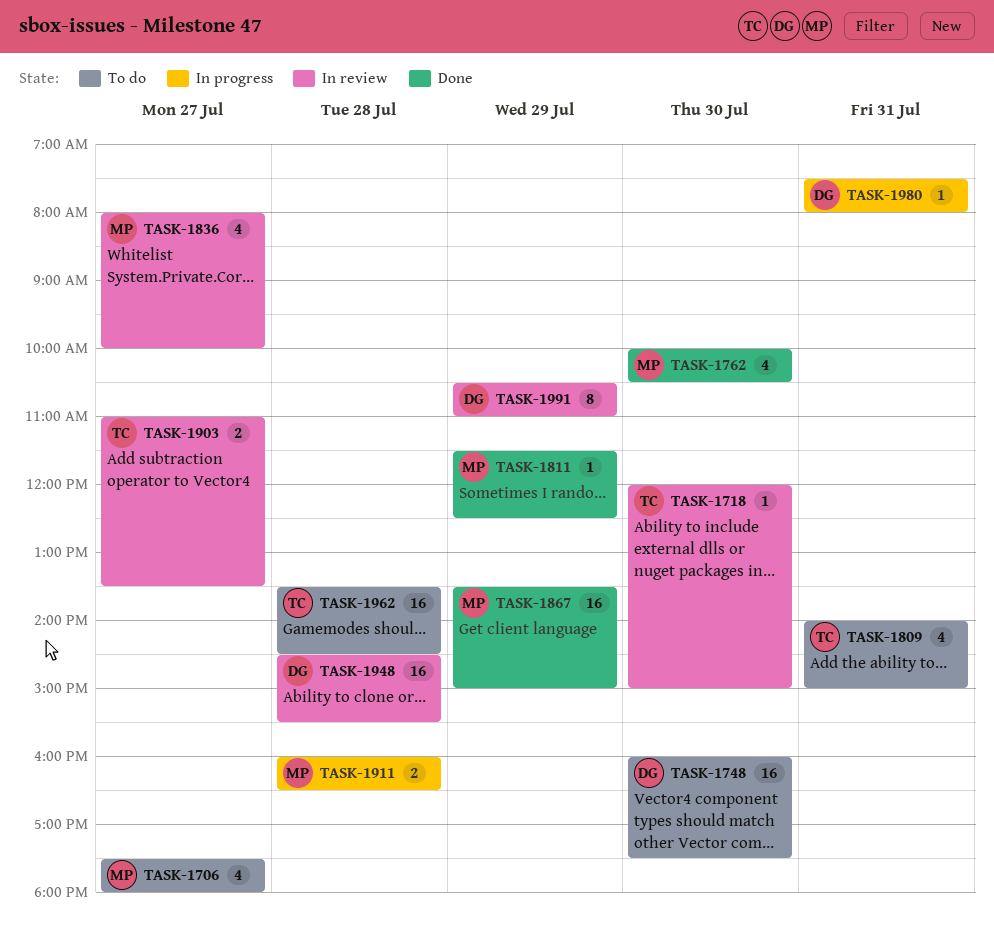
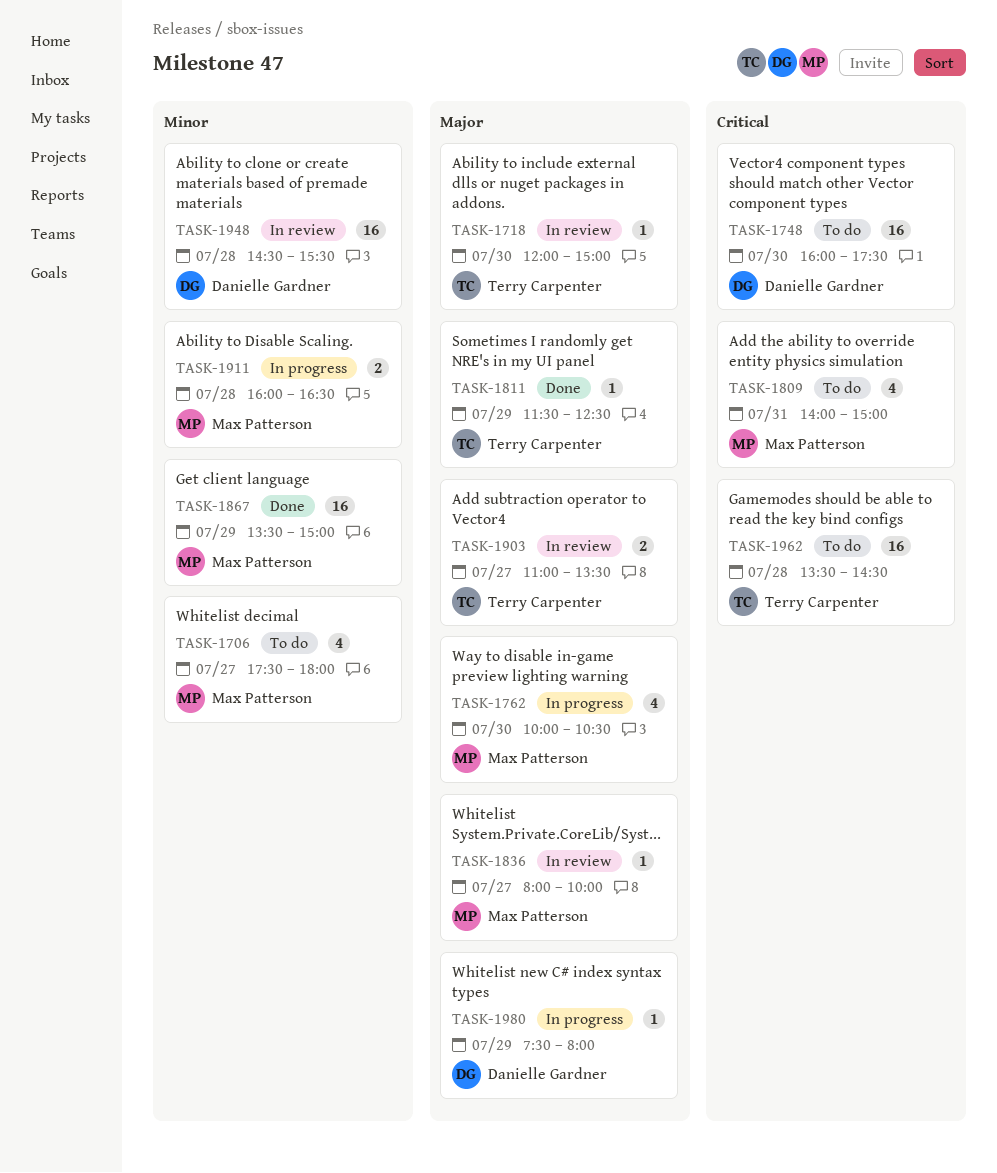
TASK-1762, status: Done -> In progress
TASK-1809, owner: Terry Carpenter -> Max Patterson
TASK-1811, owner: Max Patterson -> Terry Carpenter
TASK-1836, estimate: 4 -> 1
TASK-1980, day: Jul 31 -> Jul 29
TASK-1991: present -> none

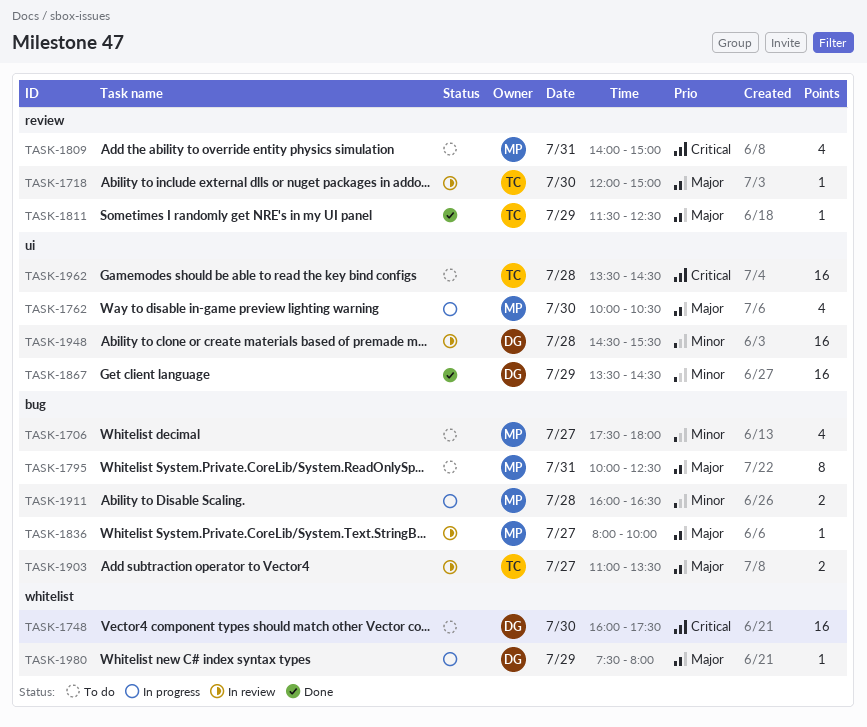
TASK-1795: none -> present
TASK-1867, owner: Max Patterson -> Danielle Gardner
TASK-1867, ends: 15:00 -> 14:30

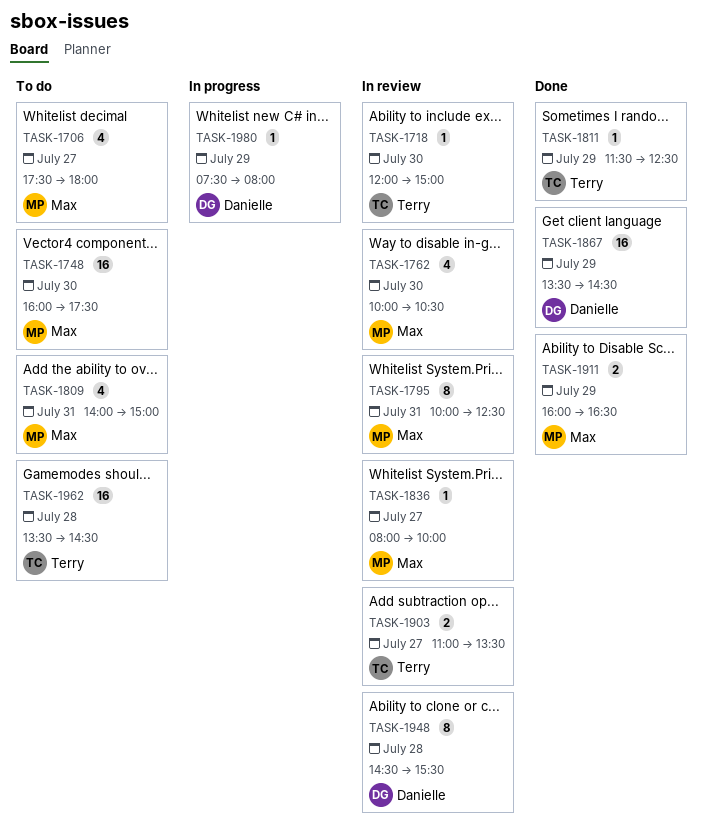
TASK-1748, owner: Danielle -> Max
TASK-1762, status: In progress -> In review
TASK-1795, status: To do -> In review
TASK-1911, status: In progress -> Done
TASK-1911, day: Jul 28 -> Jul 29
TASK-1948, estimate: 16 -> 8

